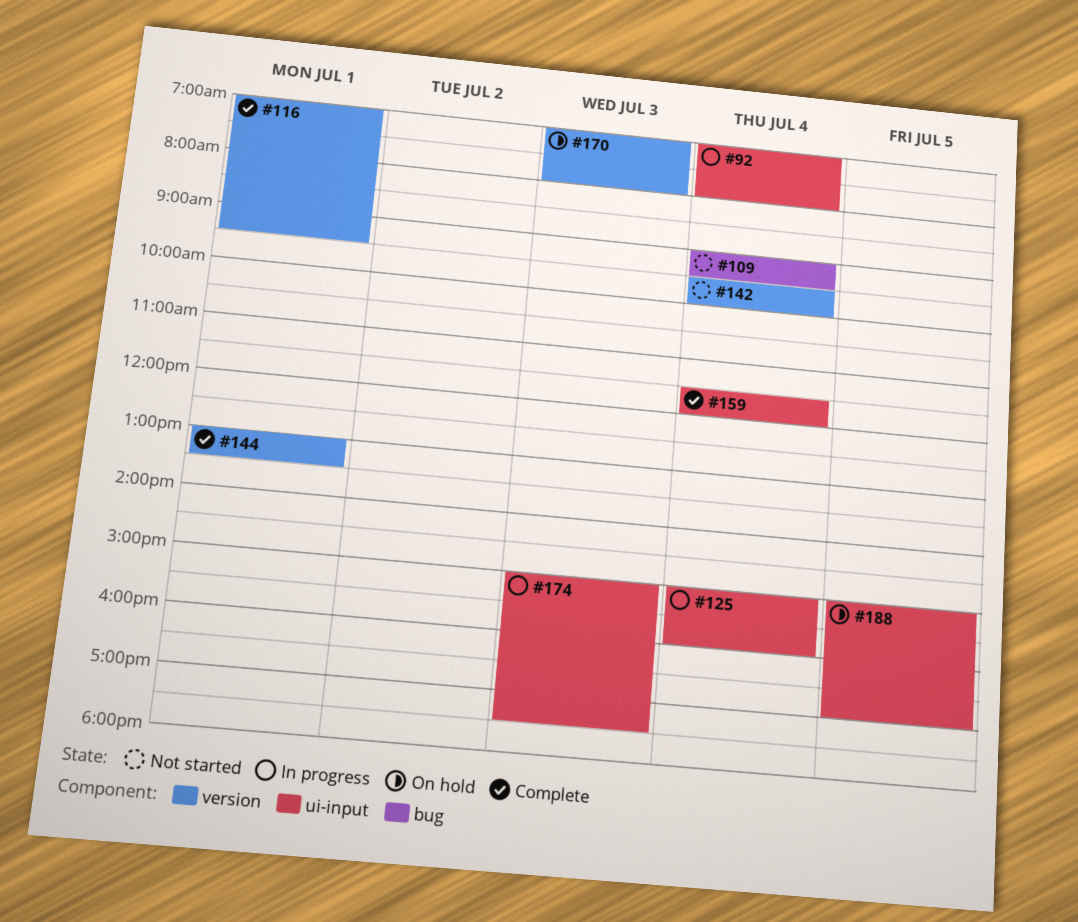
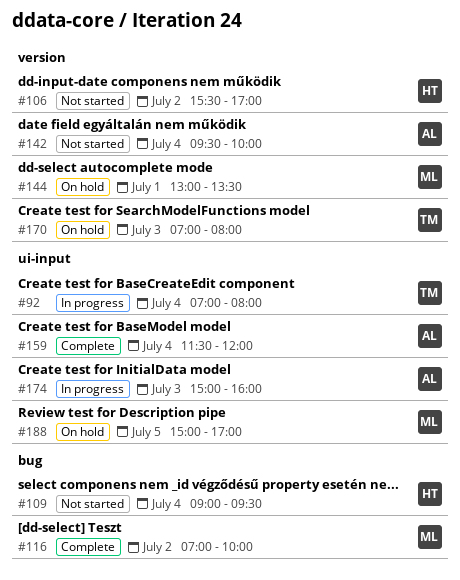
#106: none -> present
#116, label: version -> bug
#116, day: Jul 1 -> Jul 2
#116, ends: 09:30 -> 10:00
#125: present -> none
#144, status: Complete -> On hold
#174, ends: 17:30 -> 16:00

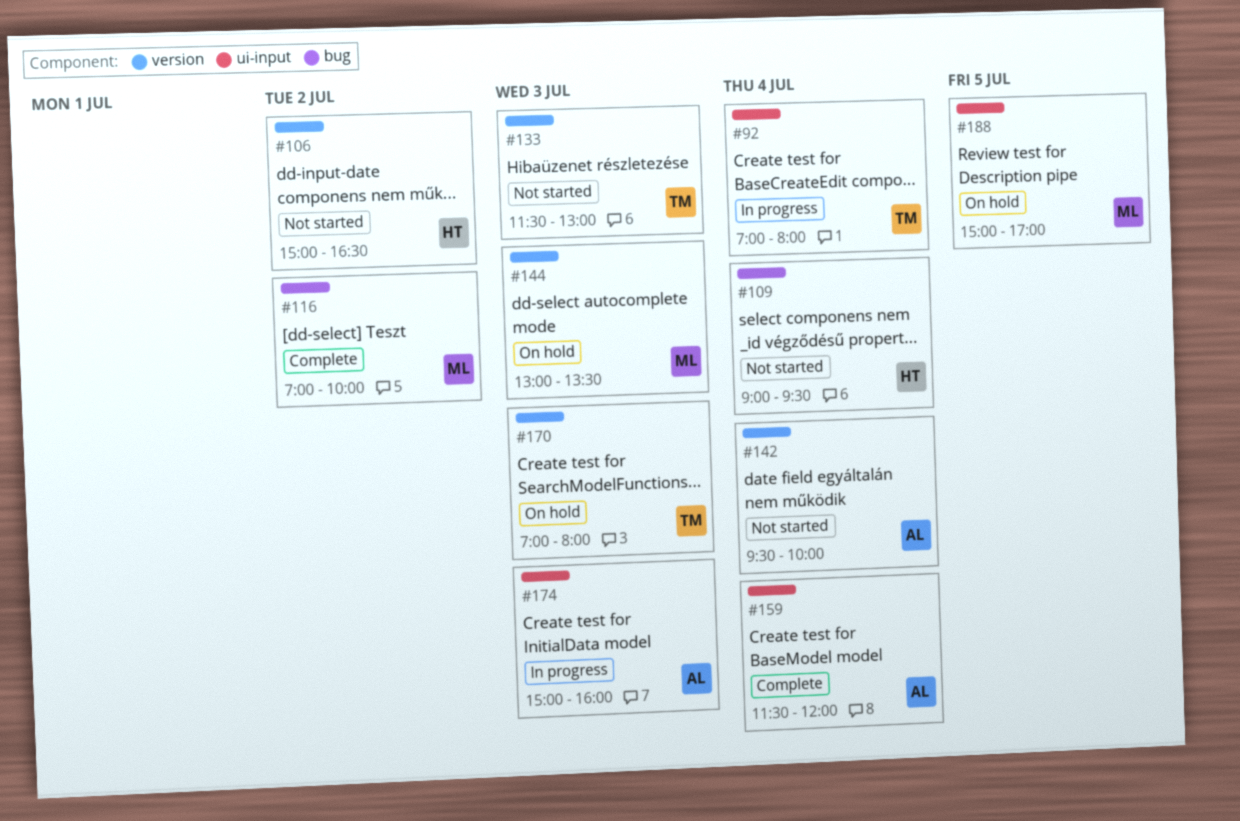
#106, begins: 15:30 -> 15:00
#106, ends: 17:00 -> 16:30
#133: none -> present
#144, day: Jul 1 -> Jul 3

